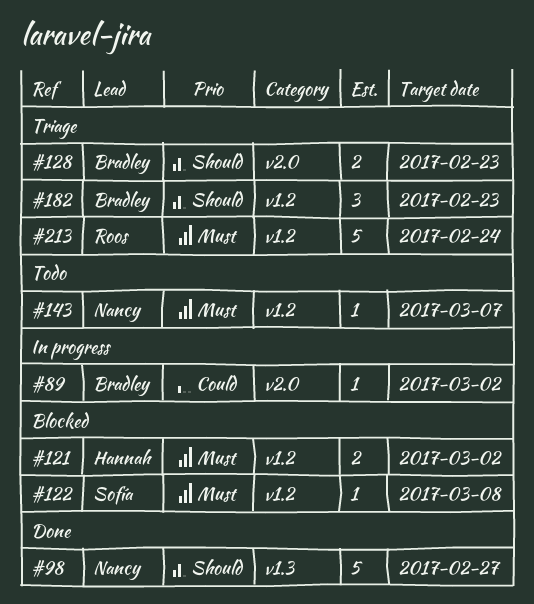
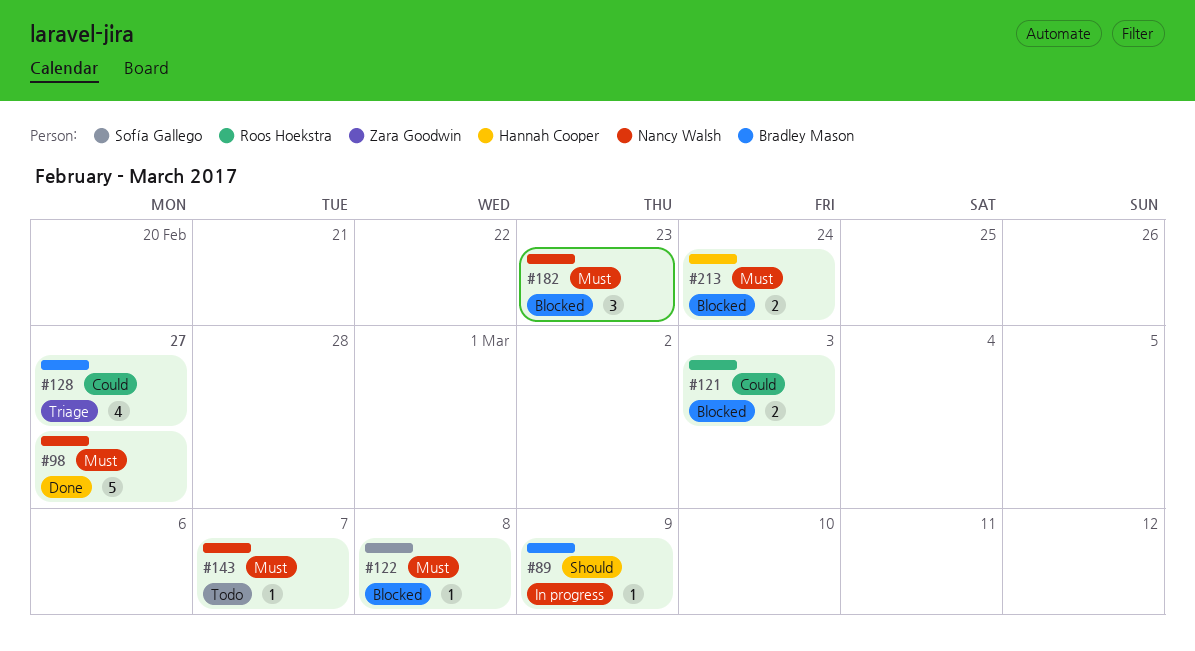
#89, priority: Could -> Should
#89, due: Mar 2 -> Mar 9
#98, priority: Should -> Must
#121, owner: Hannah Cooper -> Roos Hoekstra
#121, priority: Must -> Could
#121, due: Mar 2 -> Mar 3
#128, priority: Should -> Could
#128, estimate: 2 -> 4
#128, due: Feb 23 -> Feb 27
#182, status: Triage -> Blocked
#182, owner: Bradley Mason -> Nancy Walsh
#182, priority: Should -> Must
#213, status: Triage -> Blocked
#213, owner: Roos Hoekstra -> Hannah Cooper
#213, estimate: 5 -> 2

